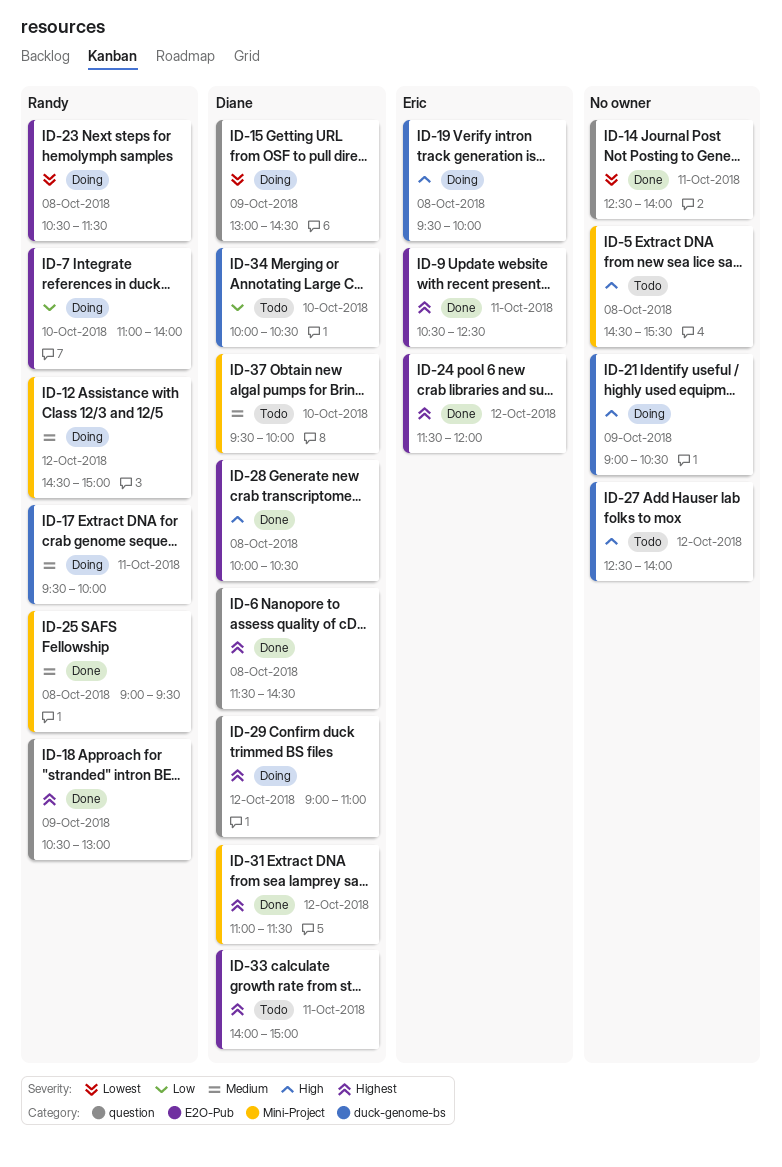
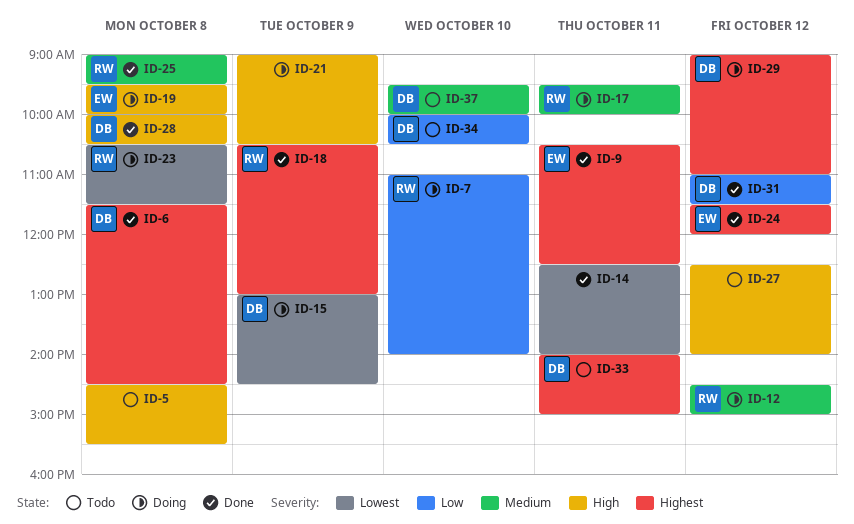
ID-31, priority: Highest -> Low

